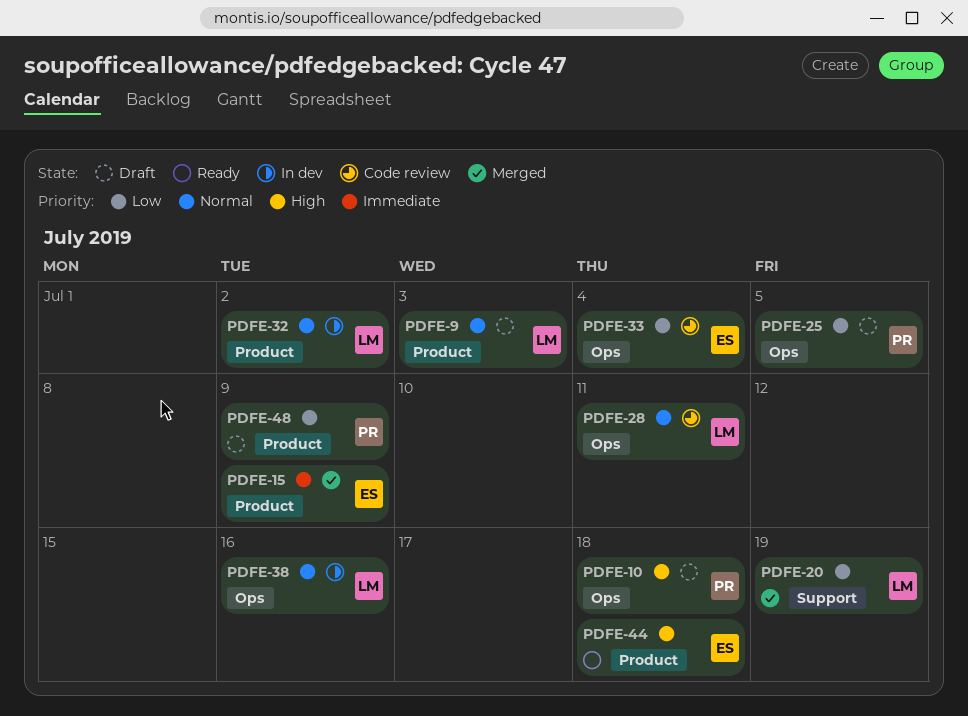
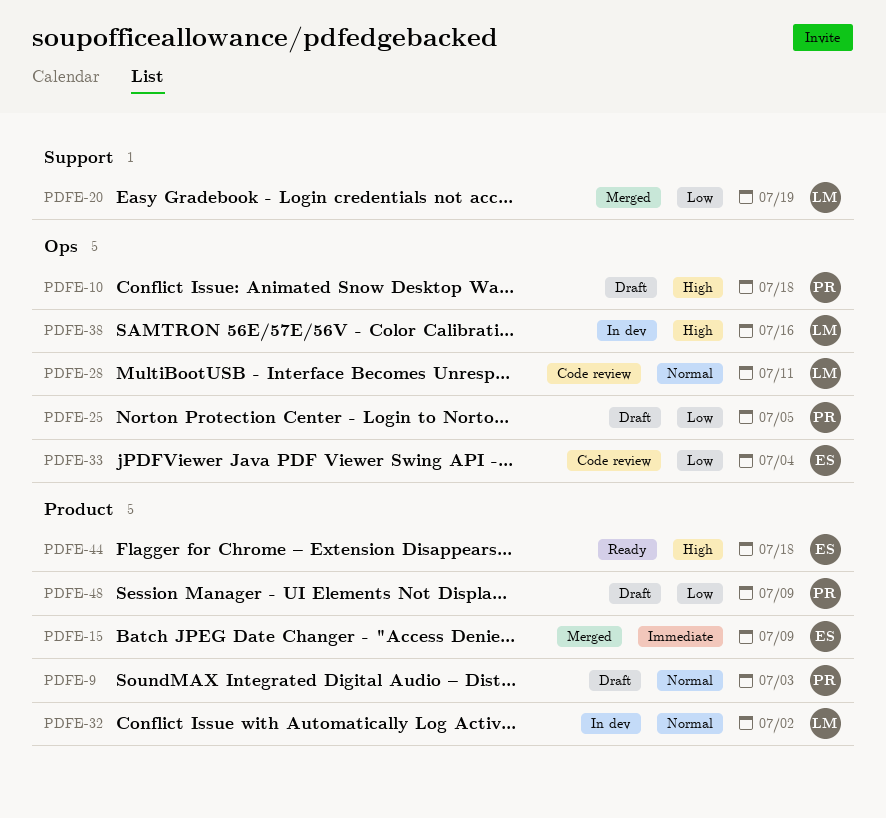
PDFE-9, owner: LM -> PR
PDFE-38, priority: Normal -> High

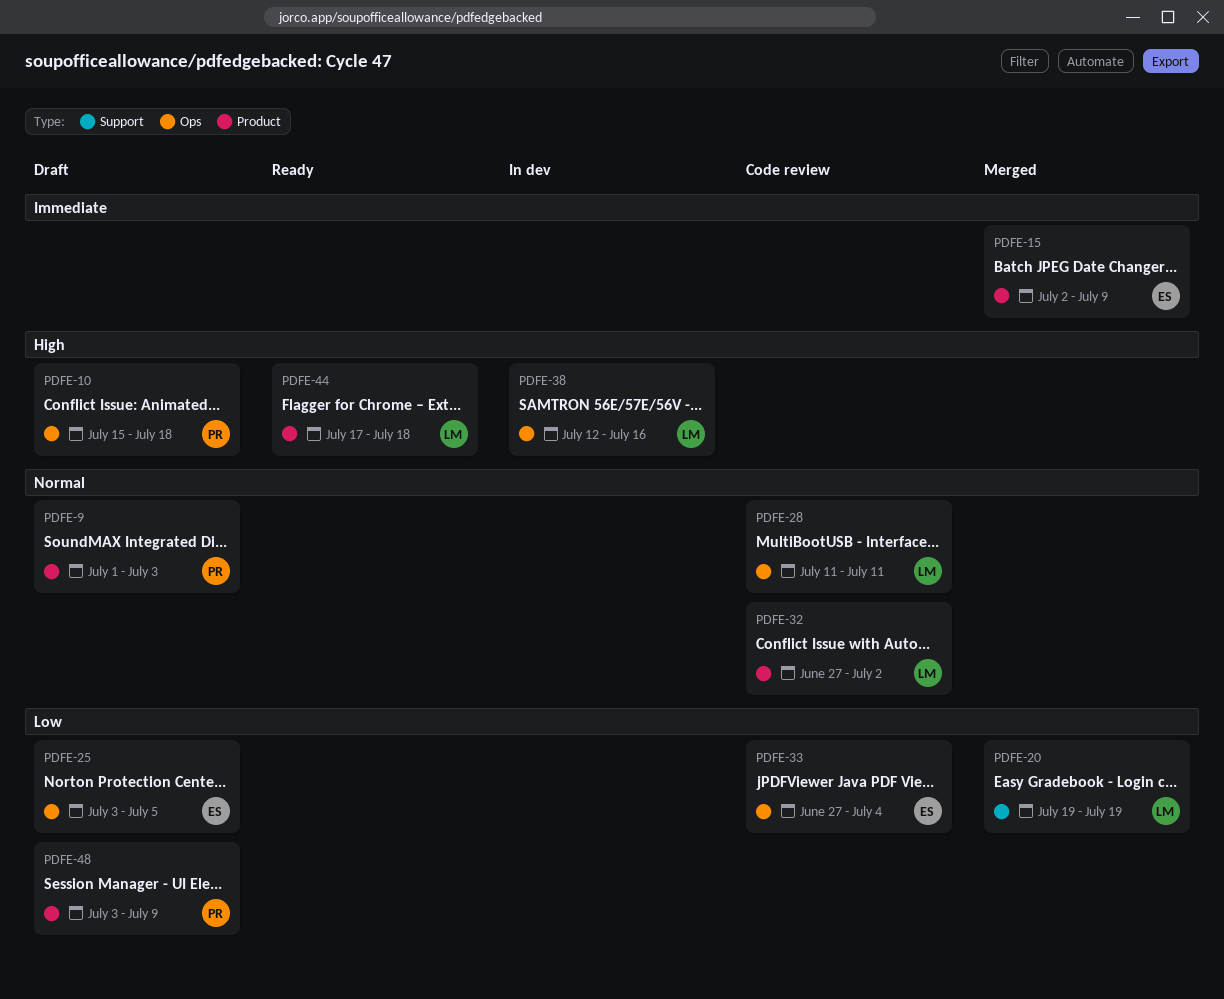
PDFE-25, owner: PR -> ES
PDFE-32, status: In dev -> Code review
PDFE-44, owner: ES -> LM

